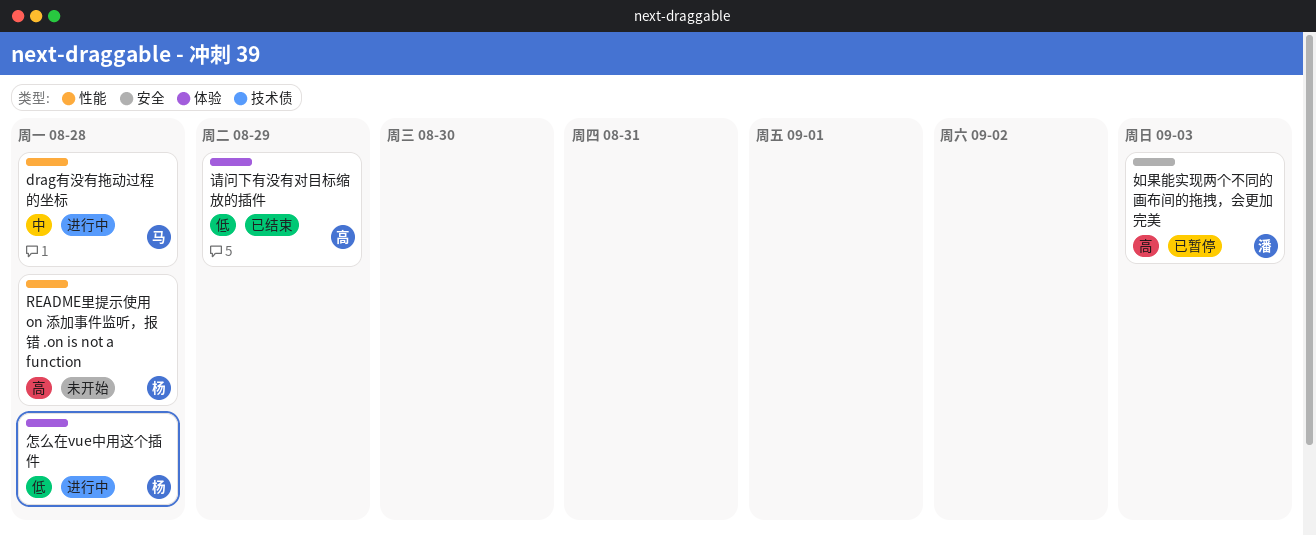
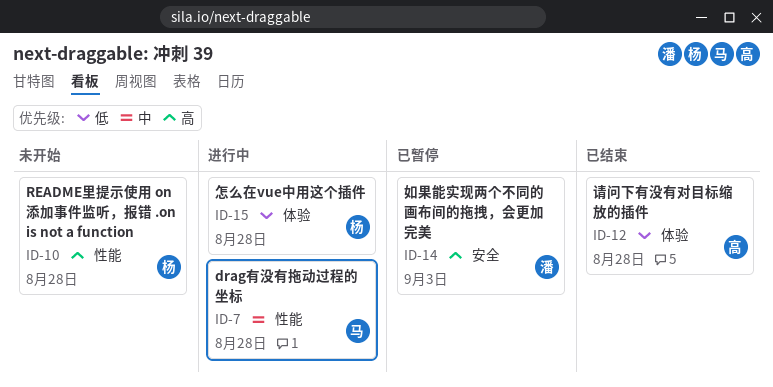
请问下有没有对目标缩放的插件, due: Aug 29 -> Aug 28

